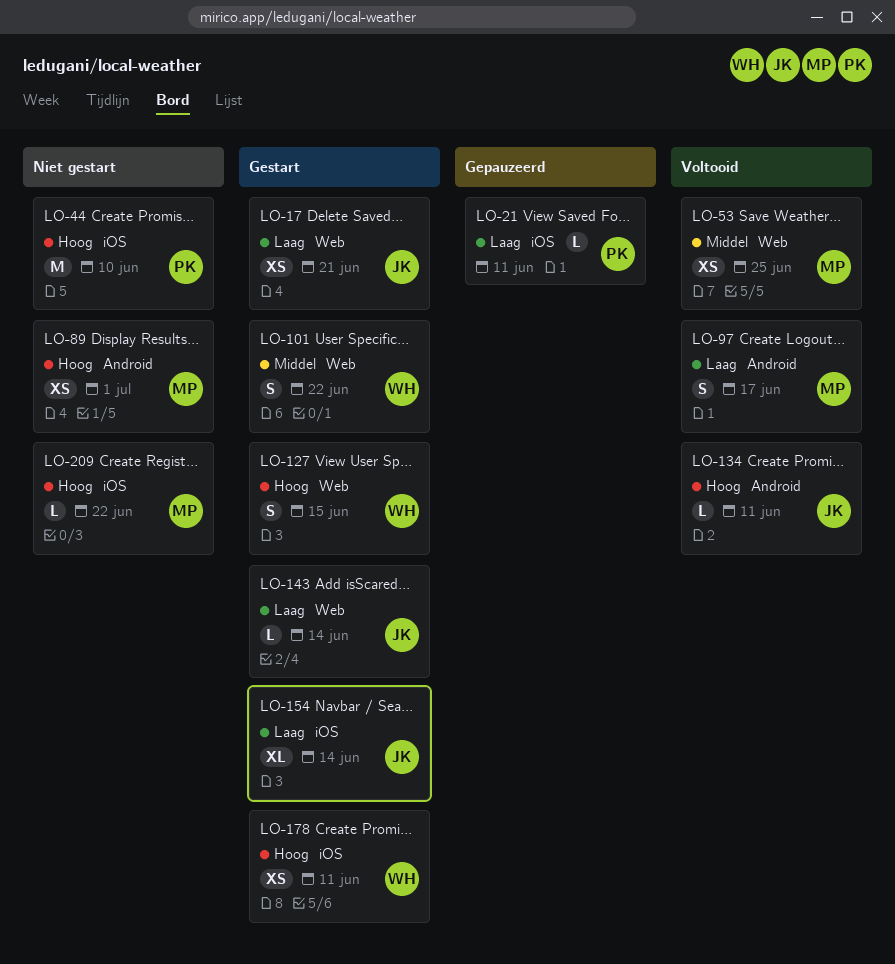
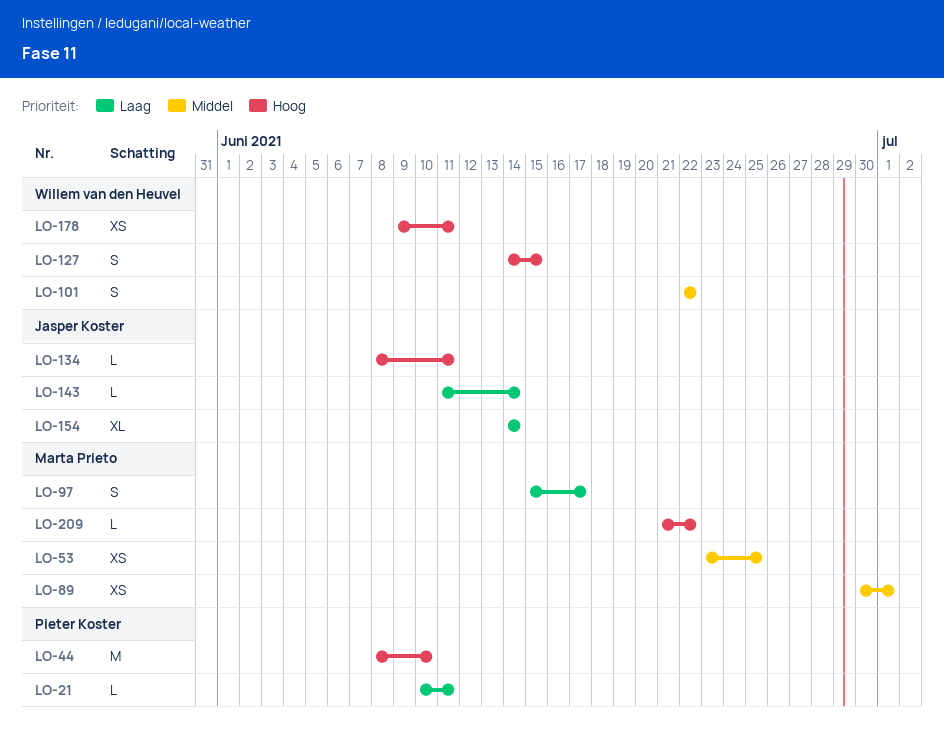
LO-17: present -> none
LO-89, priority: Hoog -> Middel

